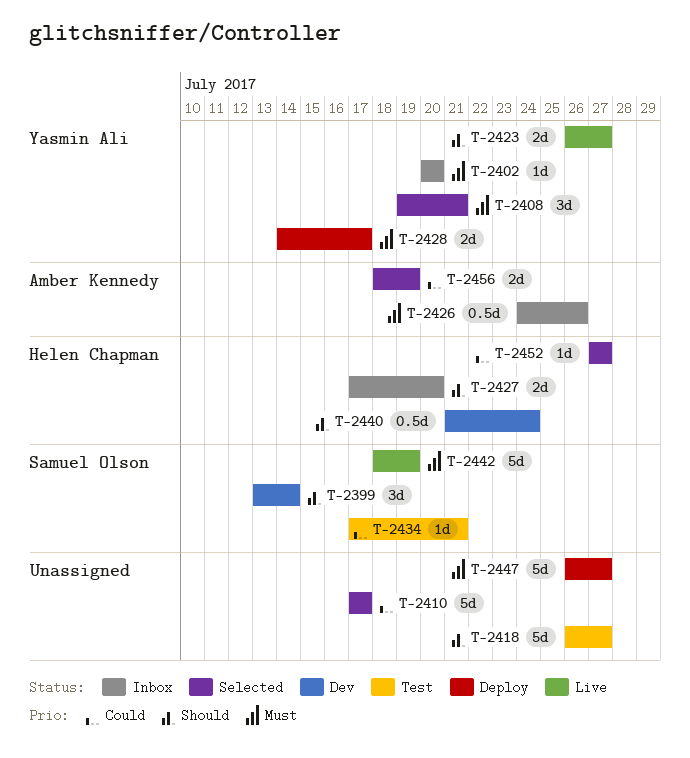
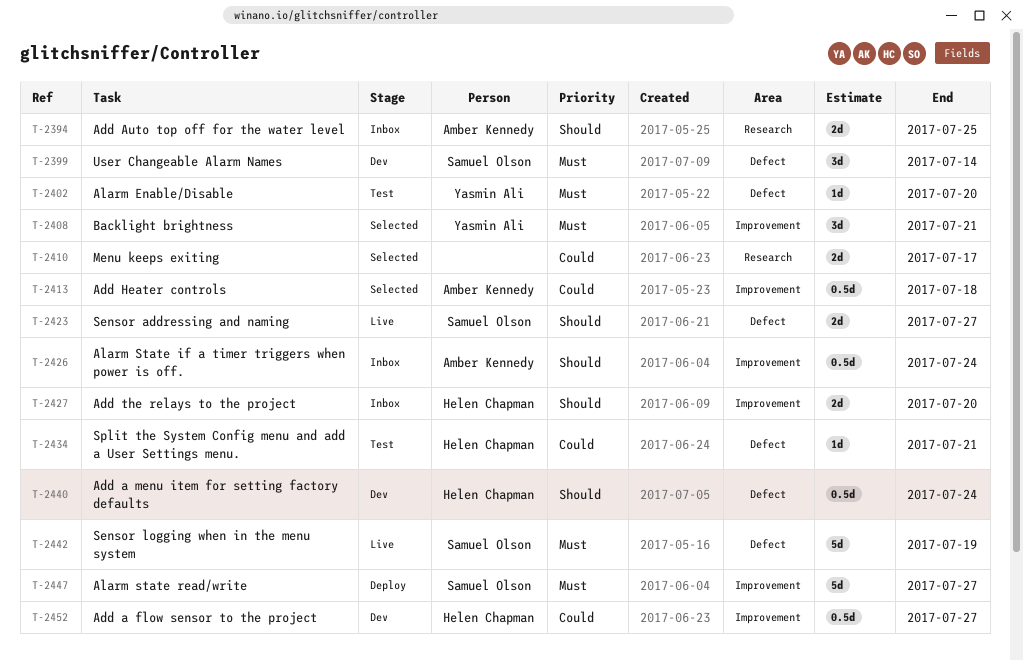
T-2394: none -> present
T-2399, priority: Should -> Must
T-2402, status: Inbox -> Test
T-2410, estimate: 5d -> 2d
T-2413: none -> present
T-2418: present -> none
T-2423, owner: Yasmin Ali -> Samuel Olson
T-2426, priority: Must -> Should
T-2426, due: Jul 26 -> Jul 24
T-2428: present -> none
T-2434, owner: Samuel Olson -> Helen Chapman
T-2447, owner: none -> Samuel Olson
T-2452, status: Selected -> Dev
T-2452, estimate: 1d -> 0.5d
T-2456: present -> none

